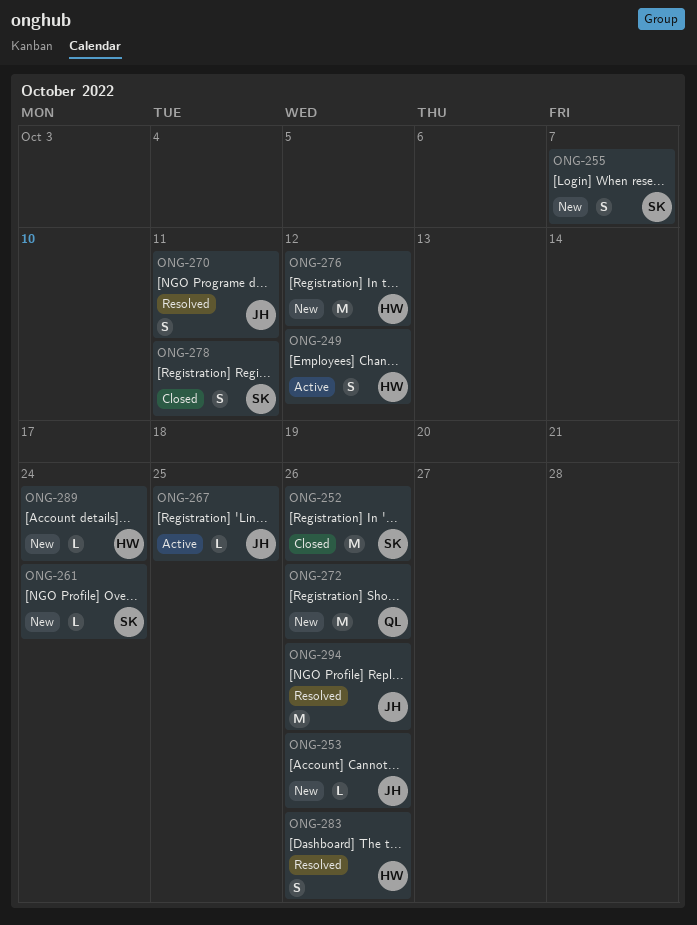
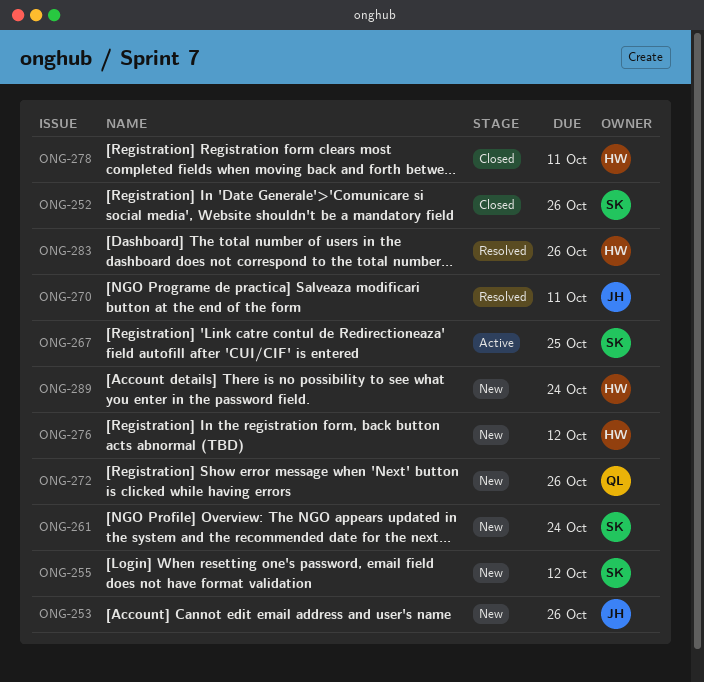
ONG-249: present -> none
ONG-255, due: Oct 7 -> Oct 12
ONG-267, owner: JH -> SK
ONG-278, owner: SK -> HW
ONG-294: present -> none

